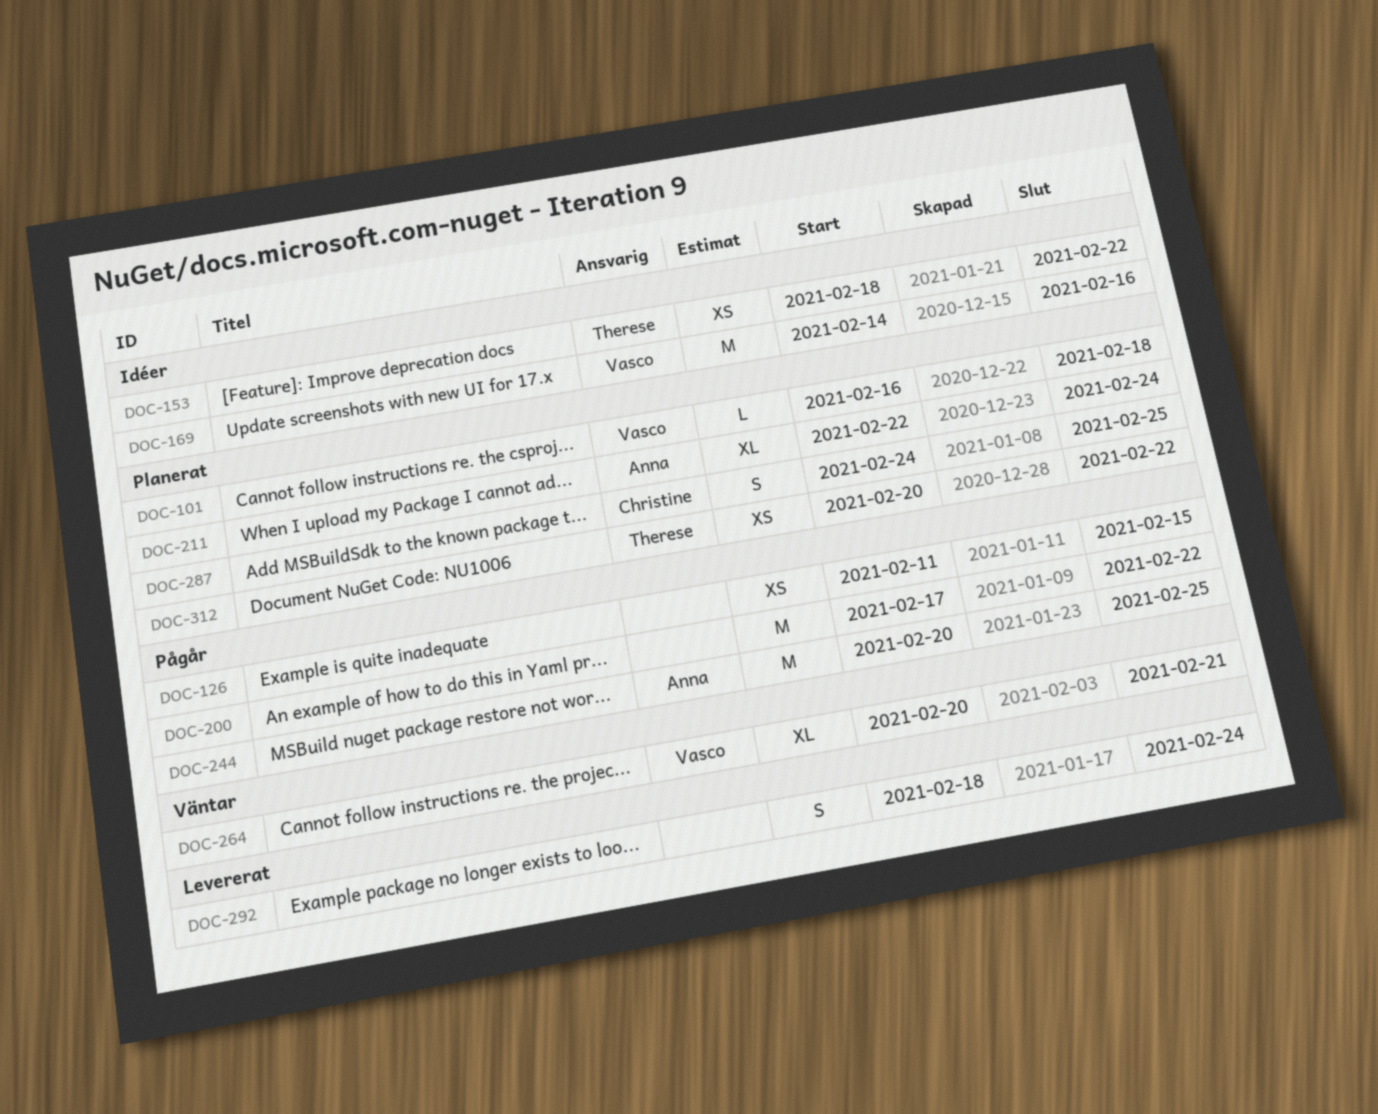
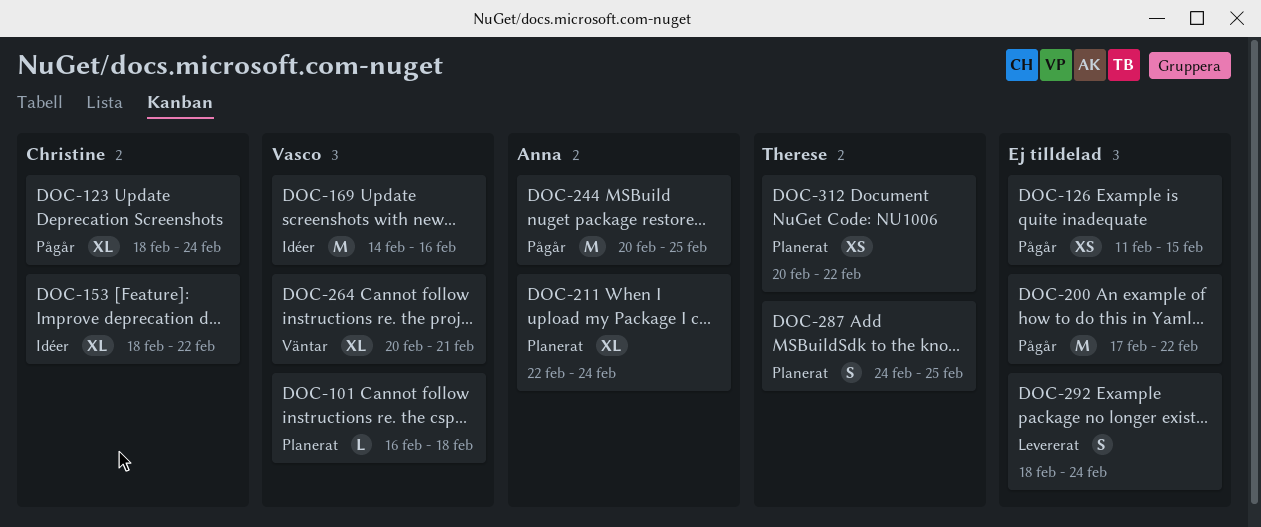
DOC-123: none -> present
DOC-153, owner: Therese -> Christine
DOC-153, estimate: XS -> XL
DOC-287, owner: Christine -> Therese

